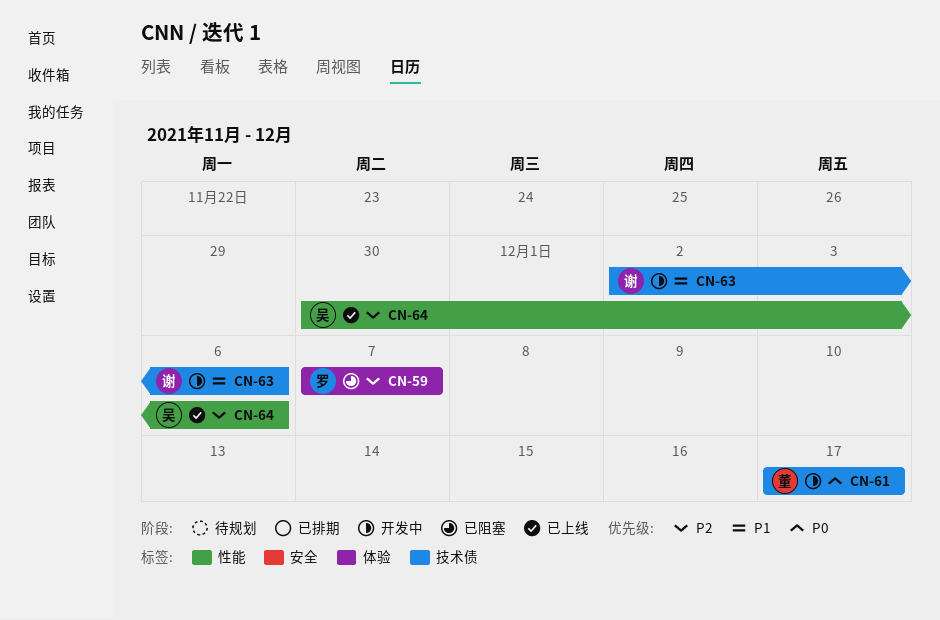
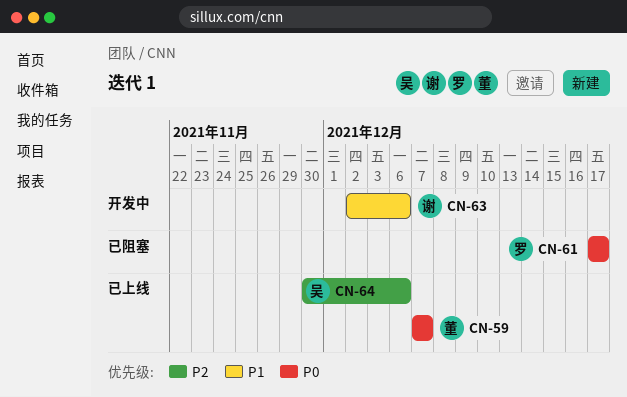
CN-59, status: 已阻塞 -> 已上线
CN-59, owner: 罗 -> 董
CN-59, priority: P2 -> P0
CN-61, status: 开发中 -> 已阻塞
CN-61, owner: 董 -> 罗

